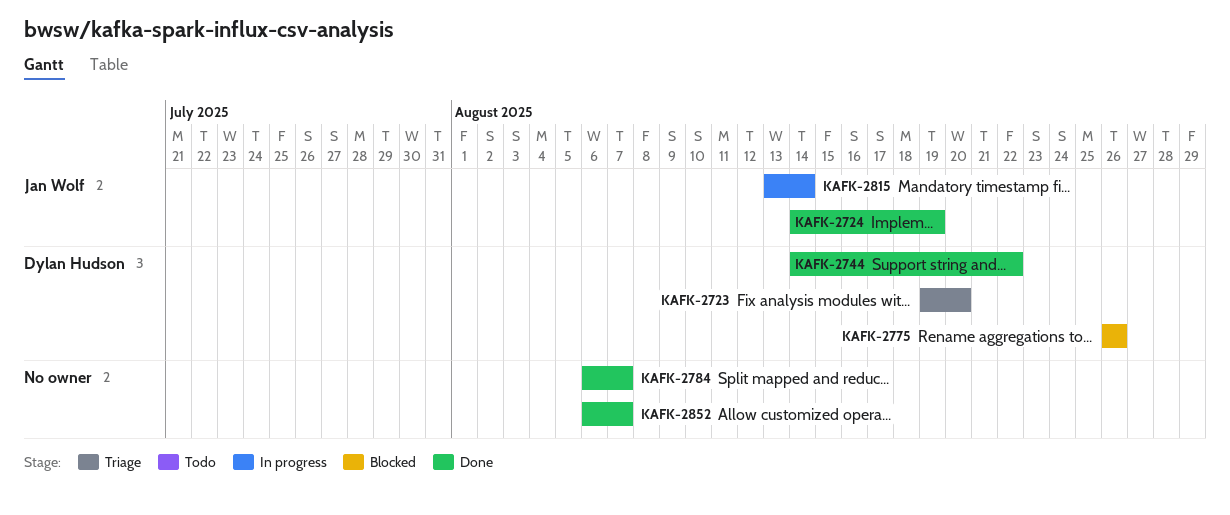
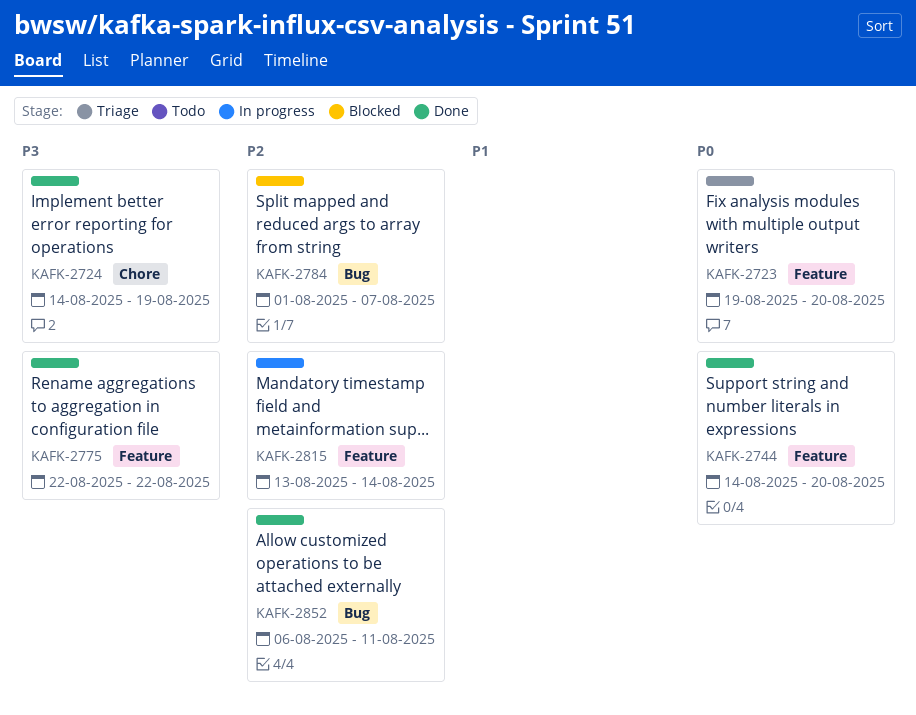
KAFK-2744, due: Aug 22 -> Aug 20
KAFK-2775, status: Blocked -> Done
KAFK-2775, start: Aug 26 -> Aug 22
KAFK-2775, due: Aug 26 -> Aug 22
KAFK-2784, status: Done -> Blocked
KAFK-2784, start: Aug 6 -> Aug 1
KAFK-2852, due: Aug 7 -> Aug 11

